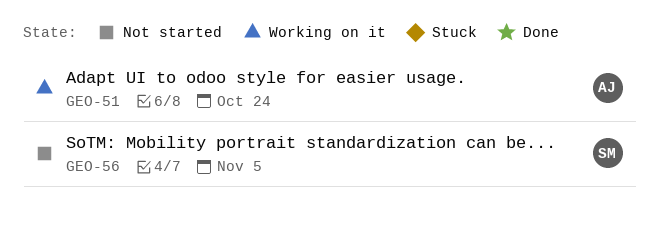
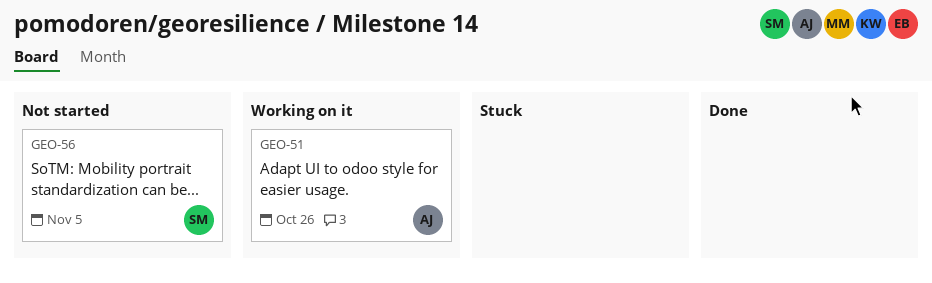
GEO-51, due: Oct 24 -> Oct 26

